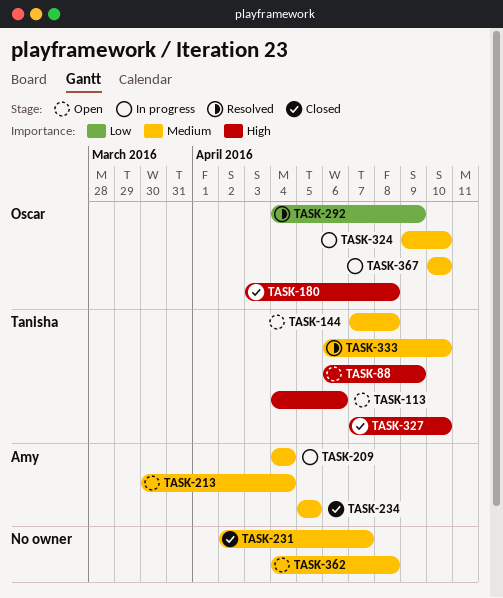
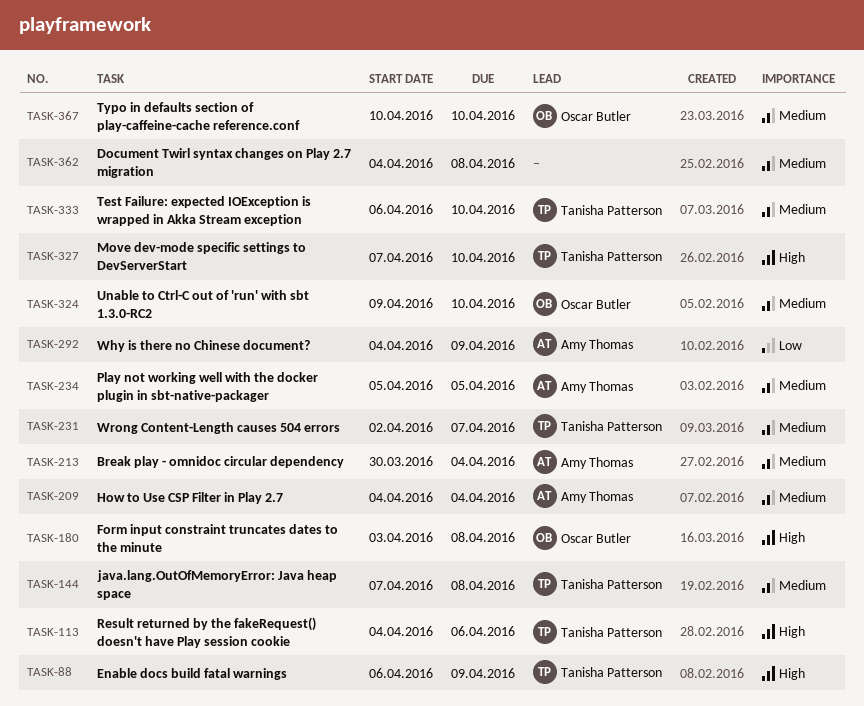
TASK-231, owner: none -> Tanisha Patterson
TASK-292, owner: Oscar Butler -> Amy Thomas

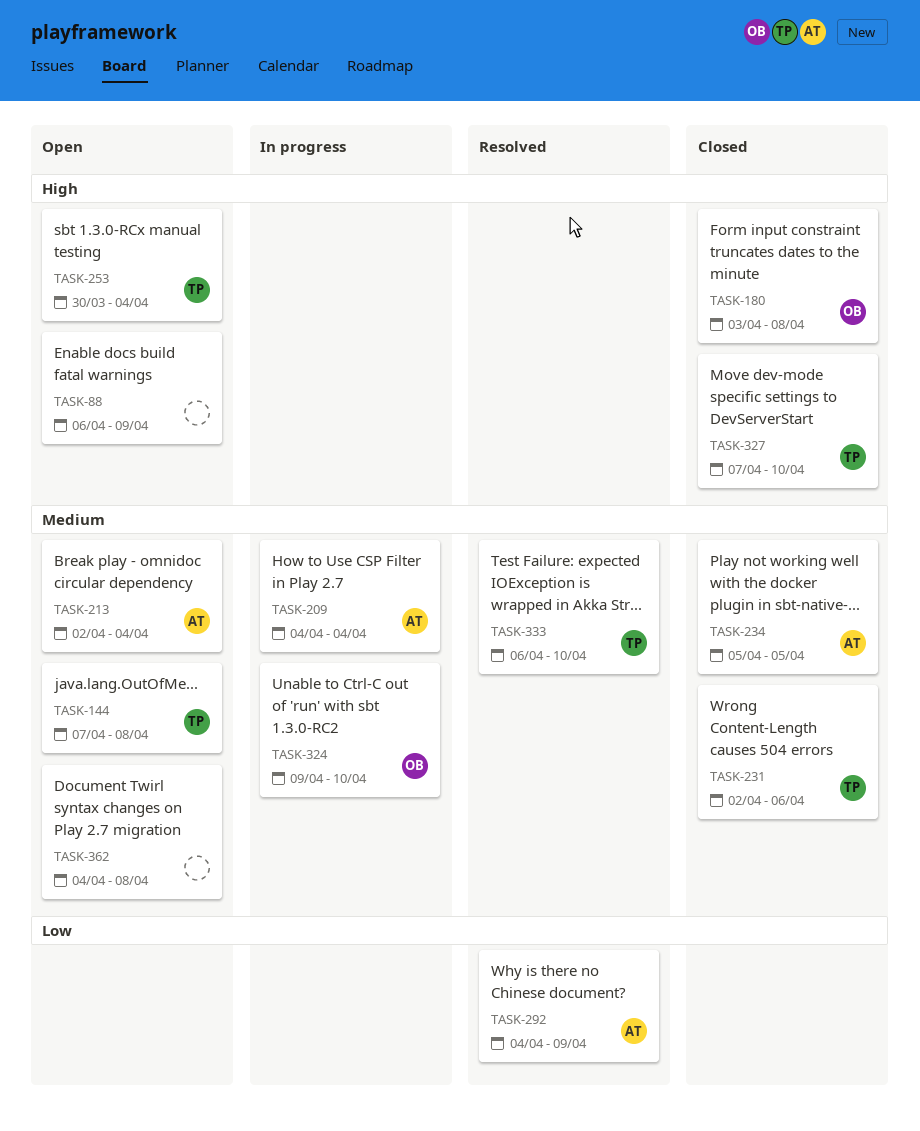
TASK-88, owner: Tanisha Patterson -> none
TASK-113: present -> none
TASK-213, start: Mar 30 -> Apr 2
TASK-231, due: Apr 7 -> Apr 6
TASK-253: none -> present
TASK-367: present -> none

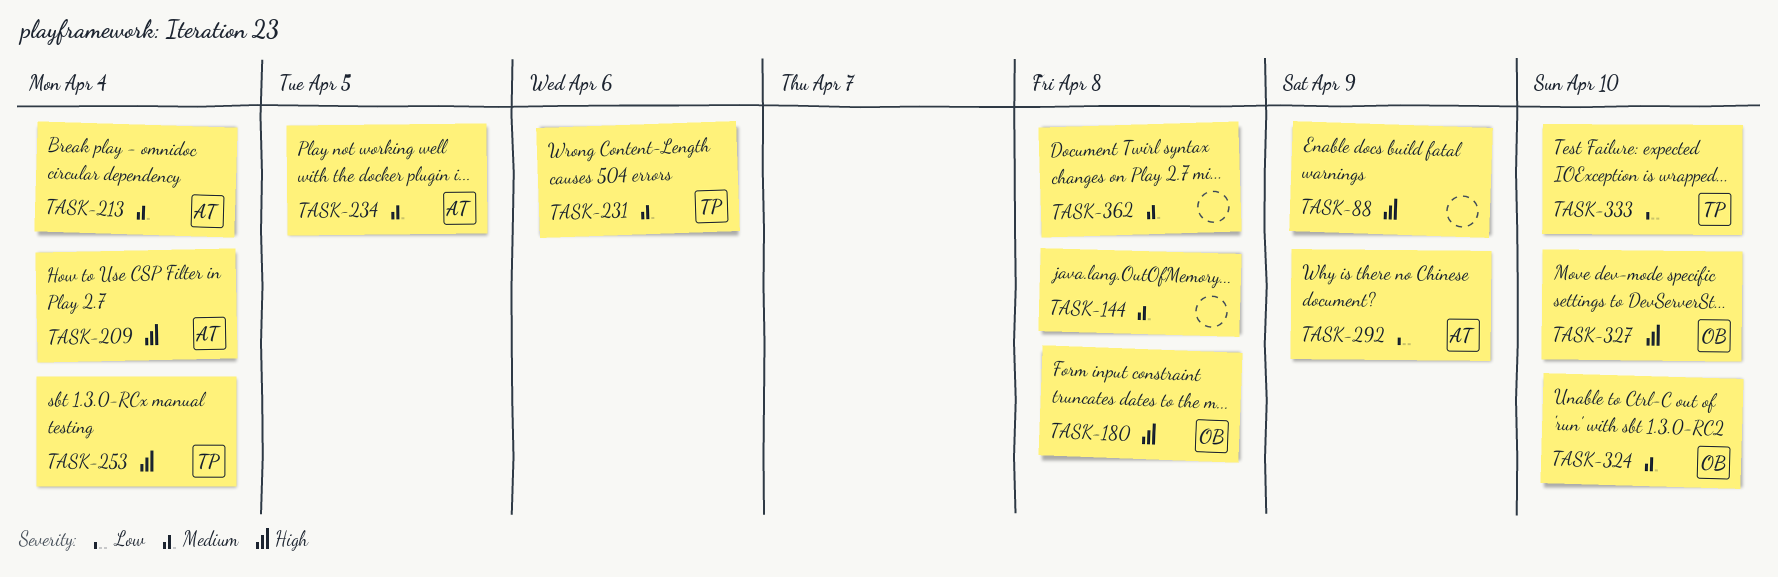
TASK-144, owner: TP -> none
TASK-209, priority: Medium -> High
TASK-327, owner: TP -> OB
TASK-333, priority: Medium -> Low

